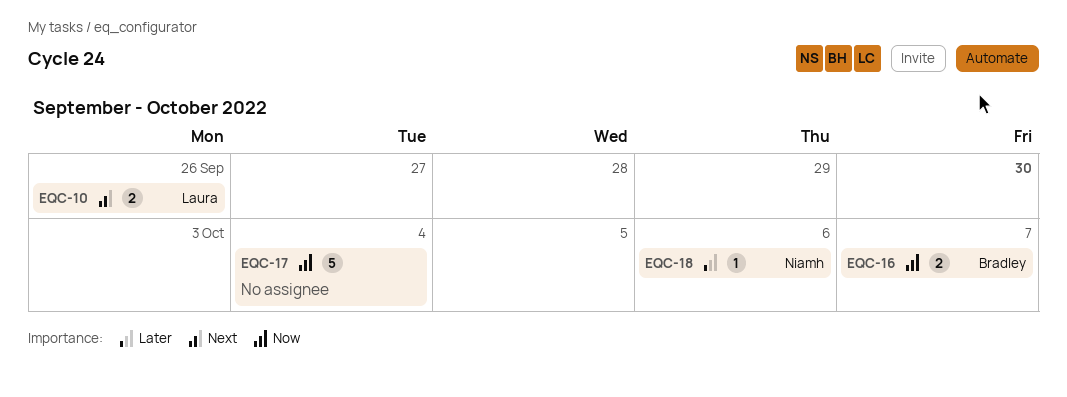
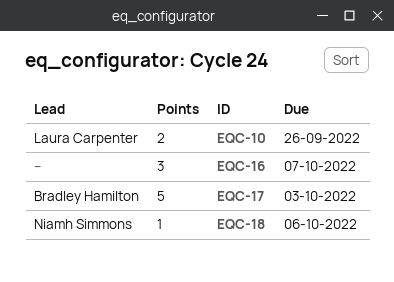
EQC-16, owner: Bradley Hamilton -> none
EQC-16, estimate: 2 -> 3
EQC-17, owner: none -> Bradley Hamilton
EQC-17, due: Oct 4 -> Oct 3

